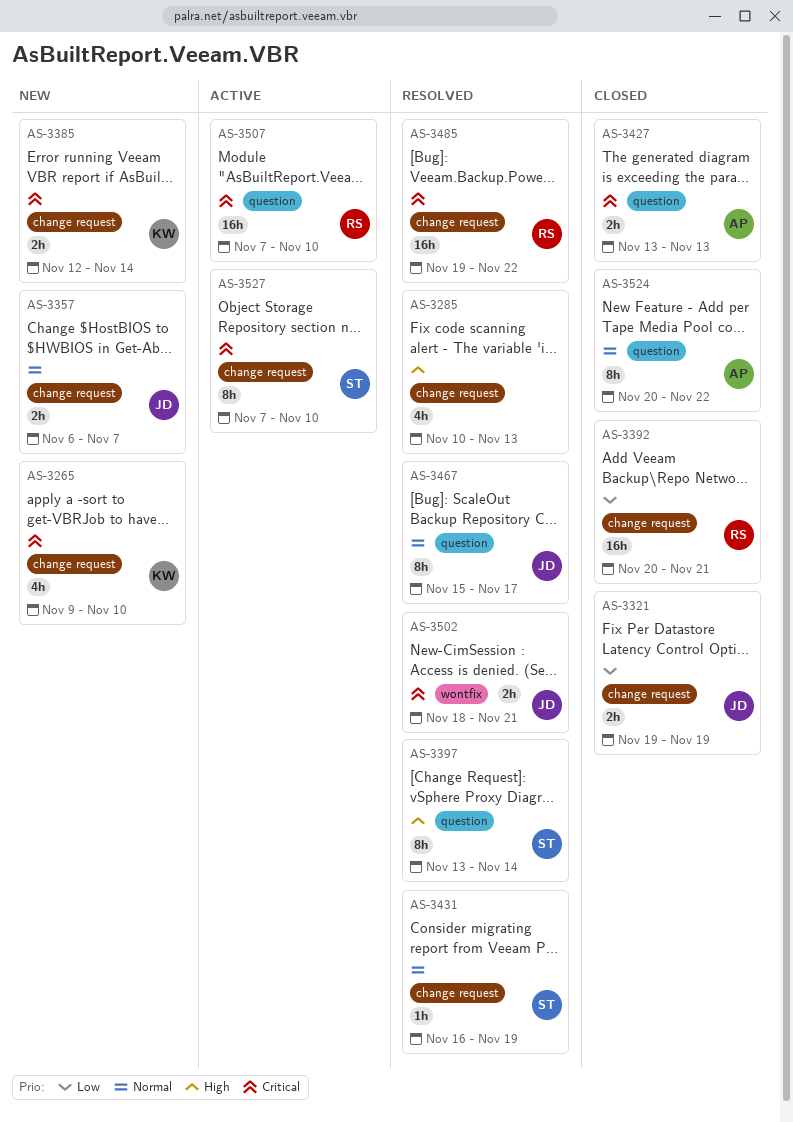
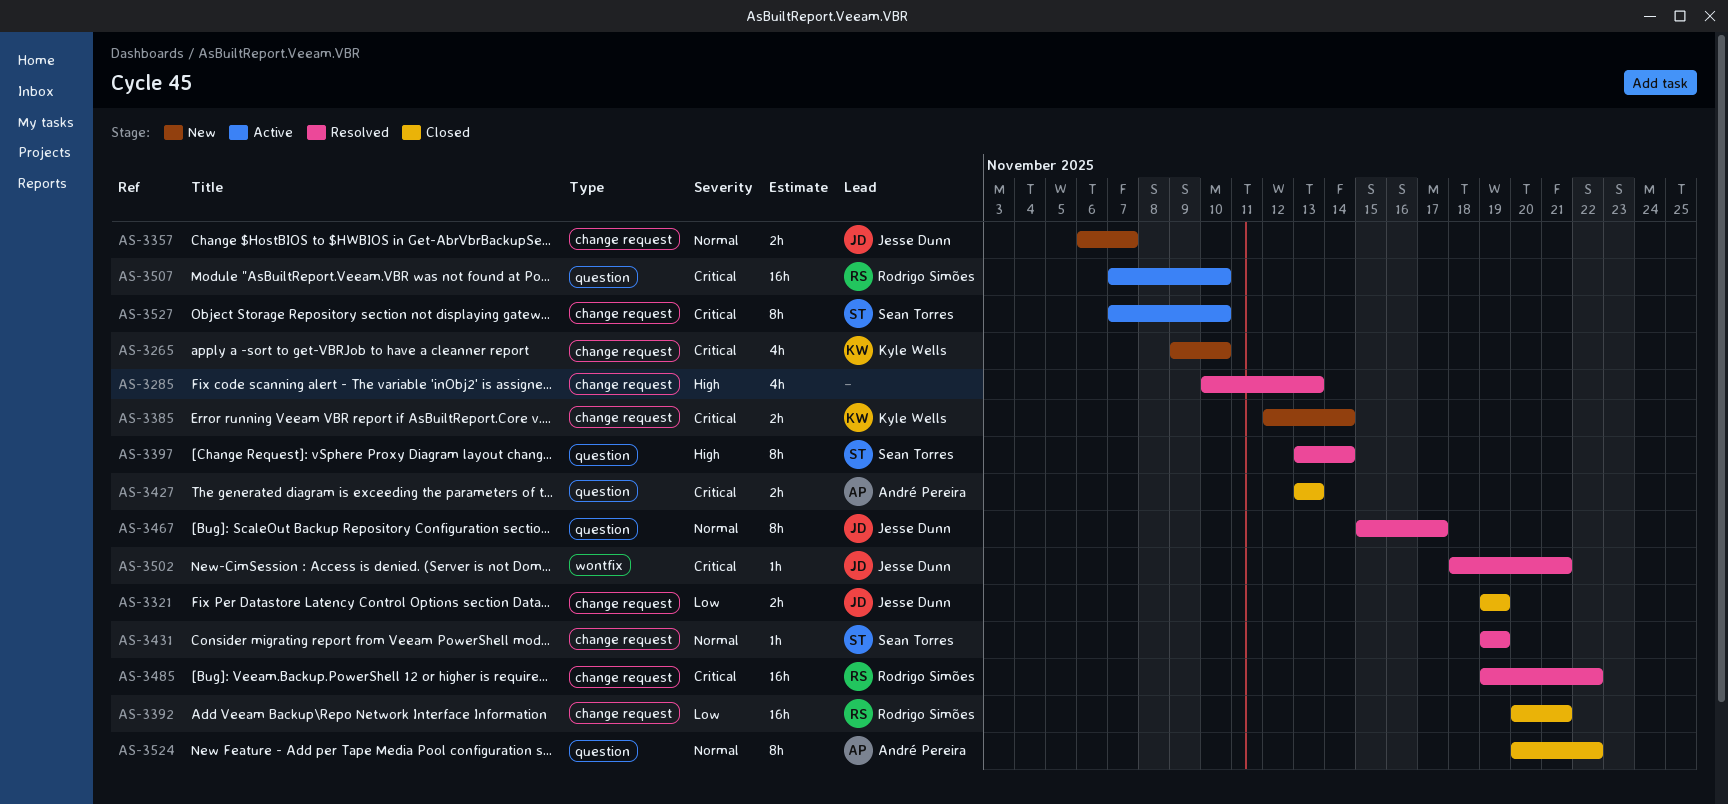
AS-3431, start: Nov 16 -> Nov 19
AS-3502, estimate: 2h -> 1h

